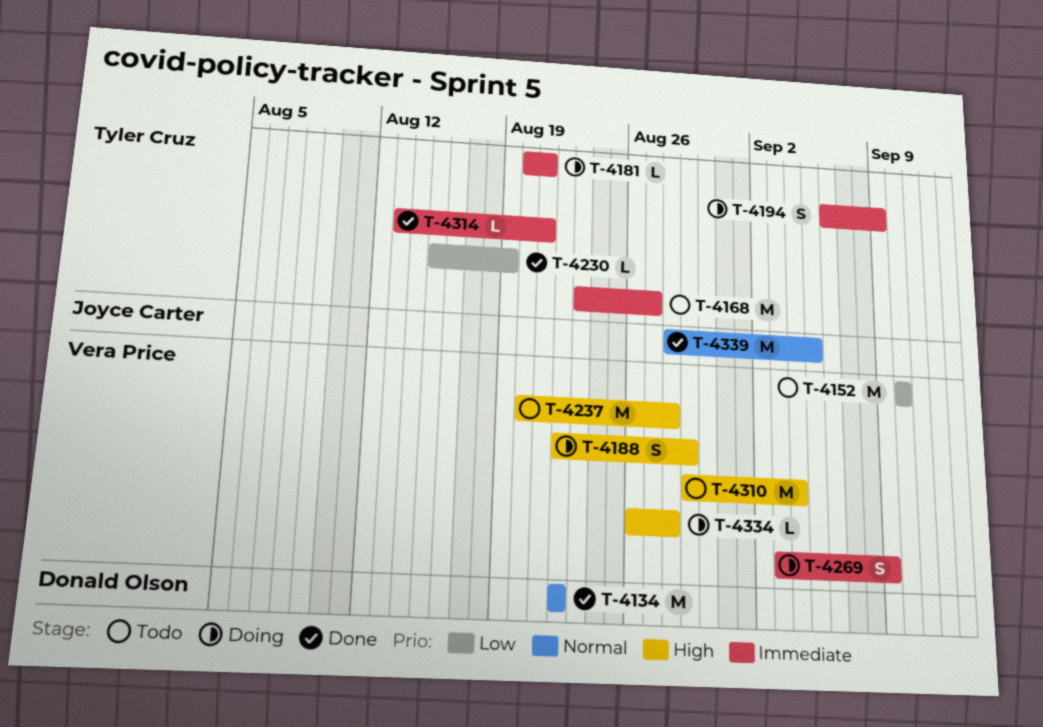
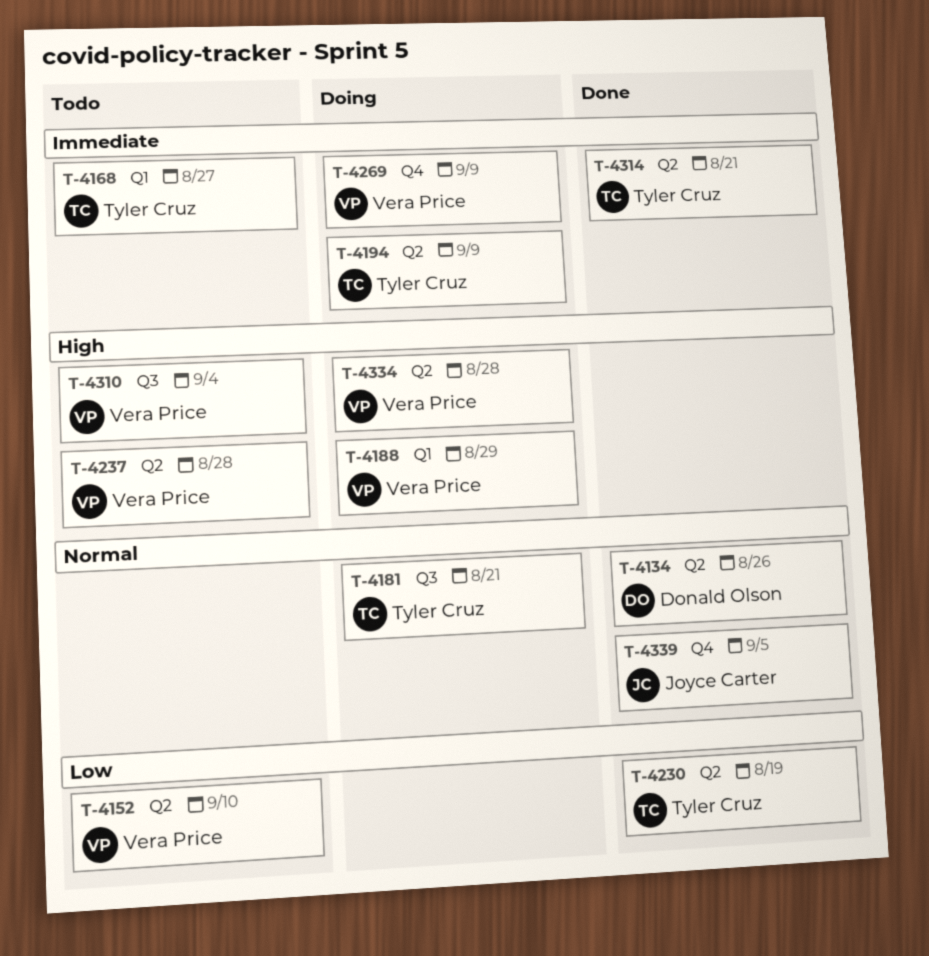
T-4134, due: Aug 22 -> Aug 26
T-4181, priority: Immediate -> Normal

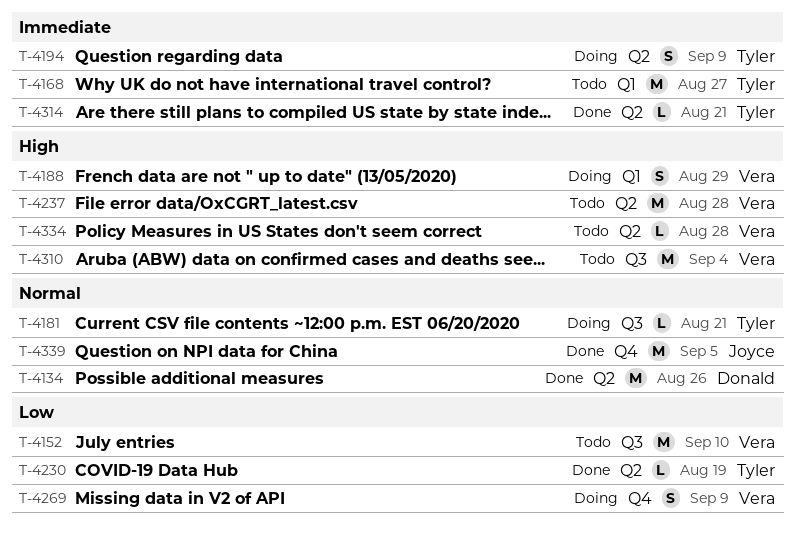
T-4152, label: Q2 -> Q3
T-4269, priority: Immediate -> Low
T-4334, status: Doing -> Todo

